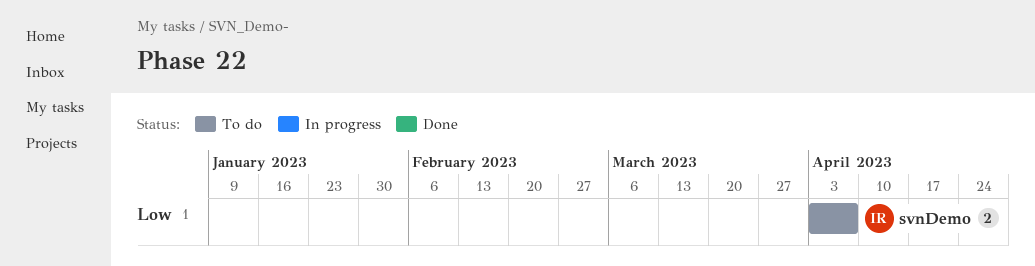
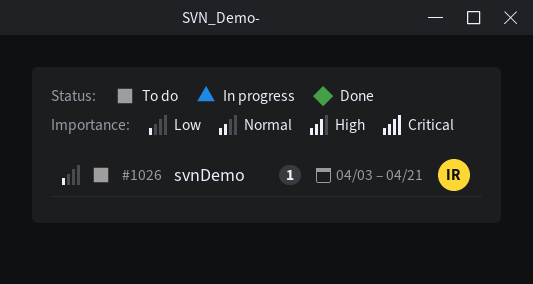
svnDemo, estimate: 2 -> 1
svnDemo, due: Apr 7 -> Apr 21

